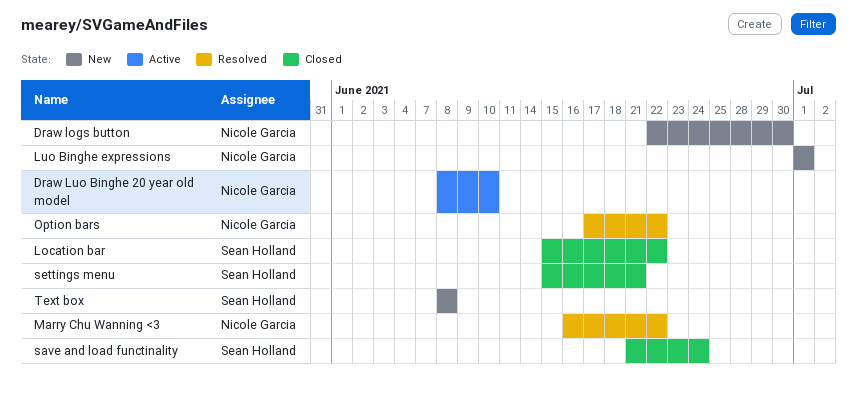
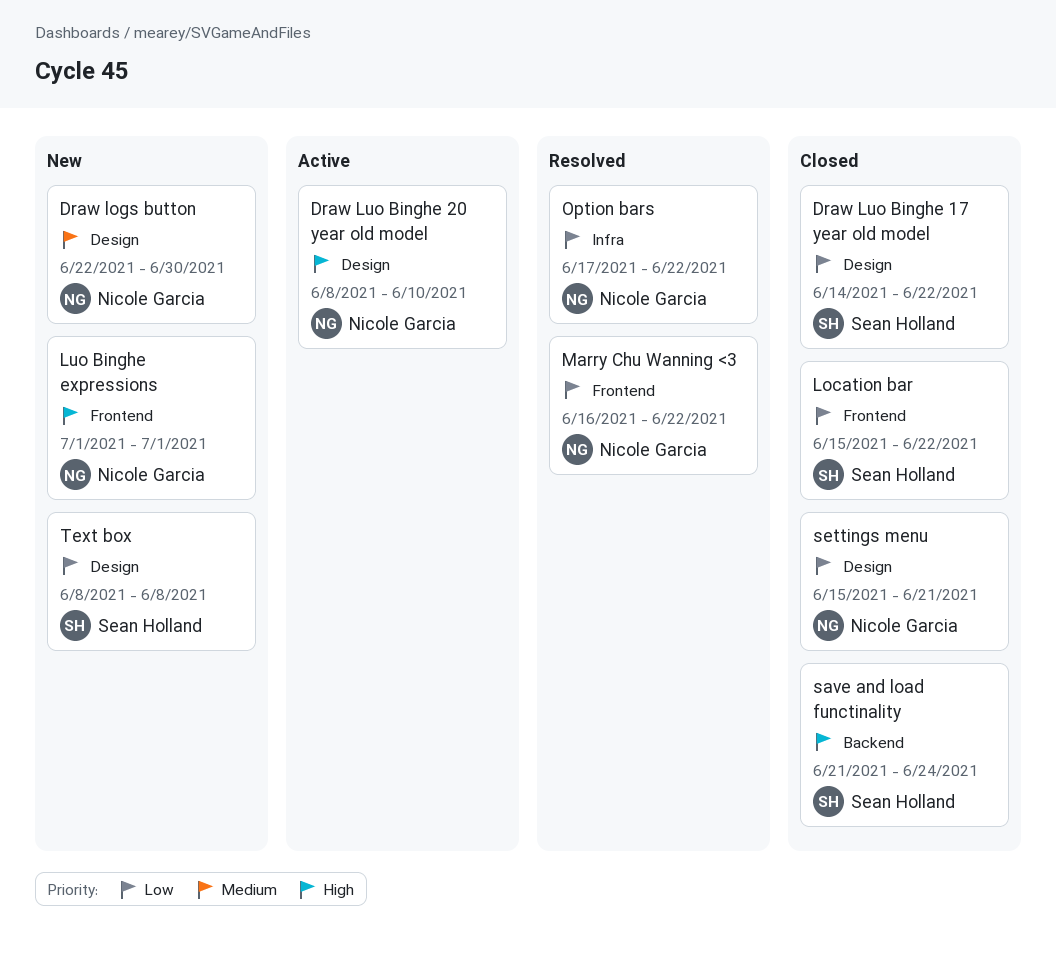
Draw Luo Binghe 17 year old model: none -> present
settings menu, owner: Sean Holland -> Nicole Garcia

